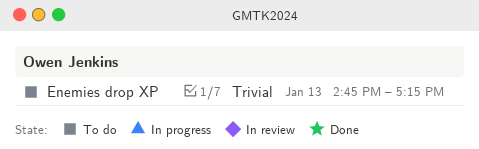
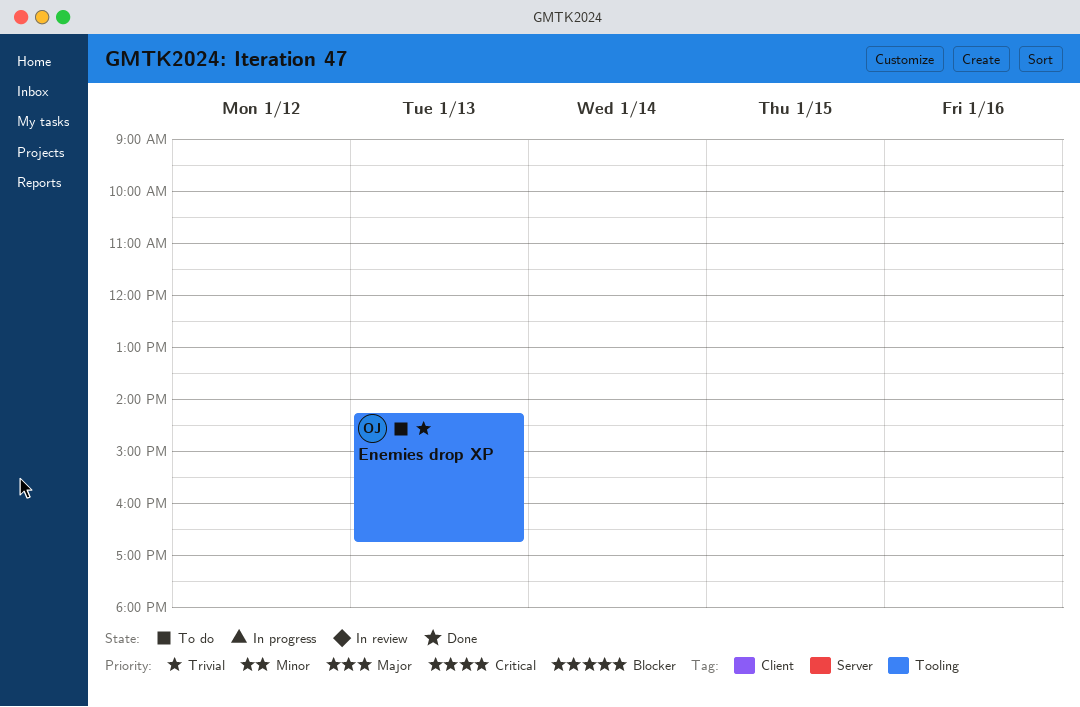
Enemies drop XP, begins: 14:45 -> 14:15
Enemies drop XP, ends: 17:15 -> 16:45

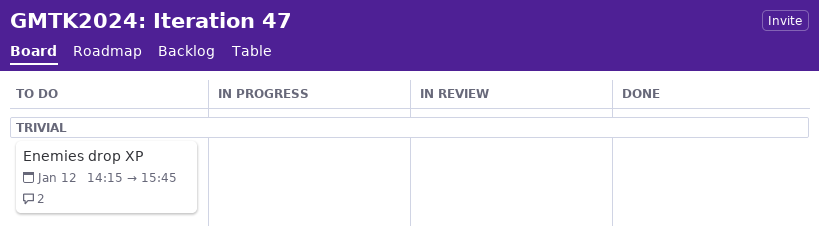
Enemies drop XP, day: Jan 13 -> Jan 12
Enemies drop XP, ends: 16:45 -> 15:45

